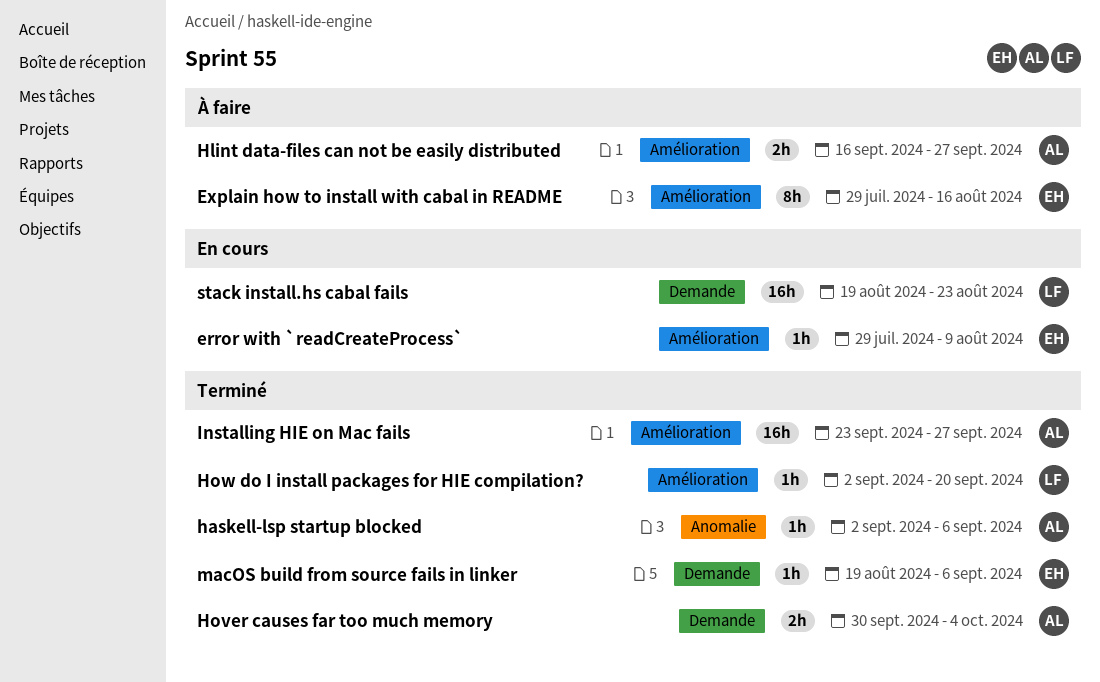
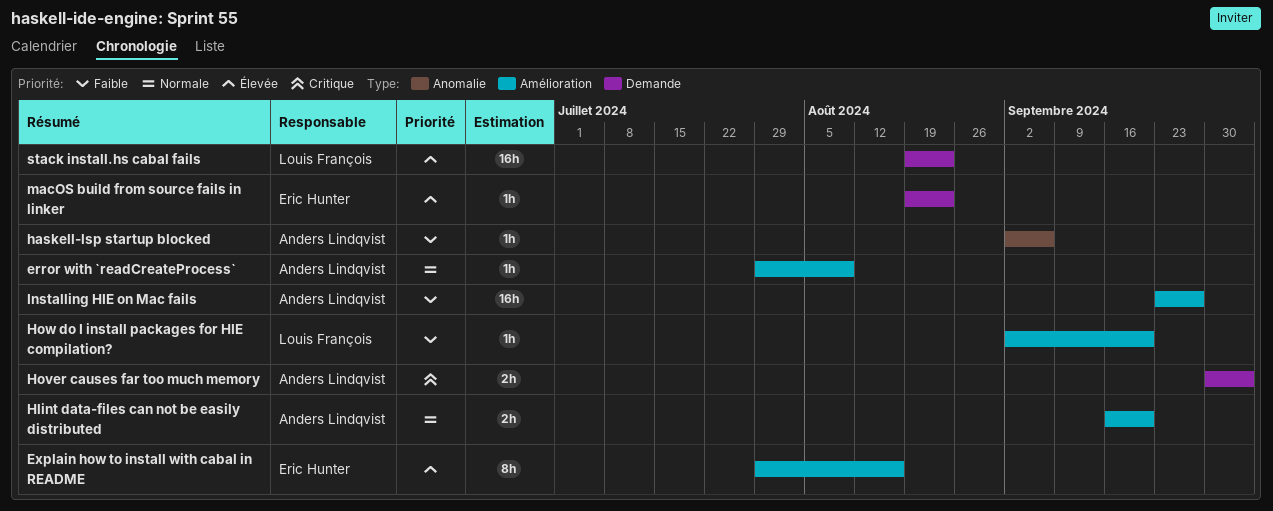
error with `readCreateProcess`, owner: Eric Hunter -> Anders Lindqvist
Hlint data-files can not be easily distributed, due: Sep 27 -> Sep 20
macOS build from source fails in linker, due: Sep 6 -> Aug 23

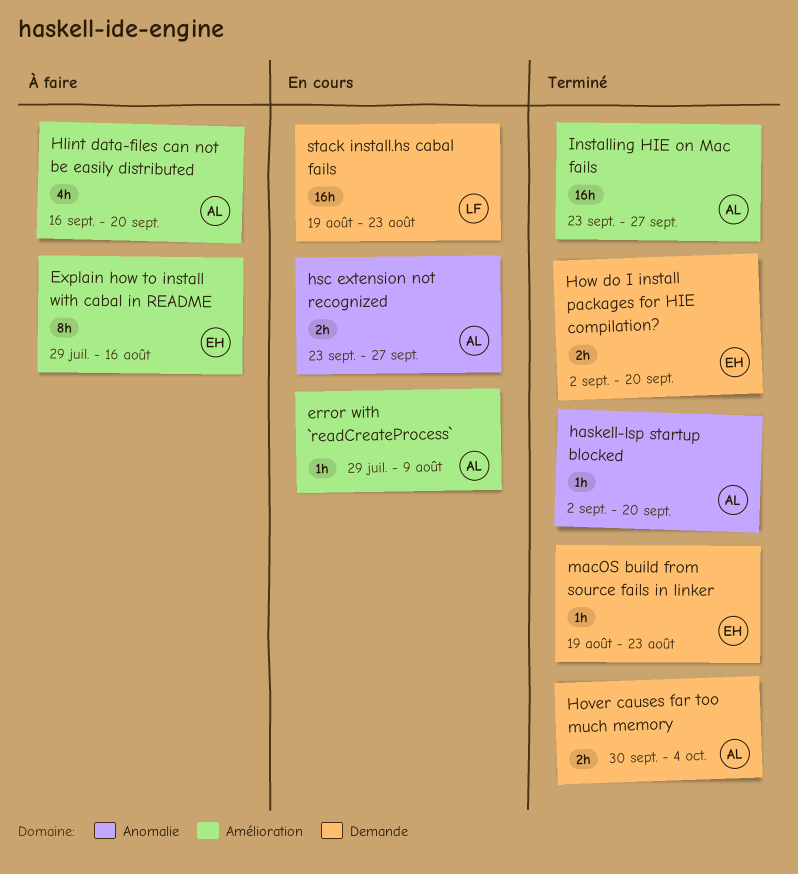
haskell-lsp startup blocked, due: Sep 6 -> Sep 20
Hlint data-files can not be easily distributed, estimate: 2h -> 4h
How do I install packages for HIE compilation?, owner: Louis François -> Eric Hunter
How do I install packages for HIE compilation?, label: Amélioration -> Demande
How do I install packages for HIE compilation?, estimate: 1h -> 2h
hsc extension not recognized: none -> present

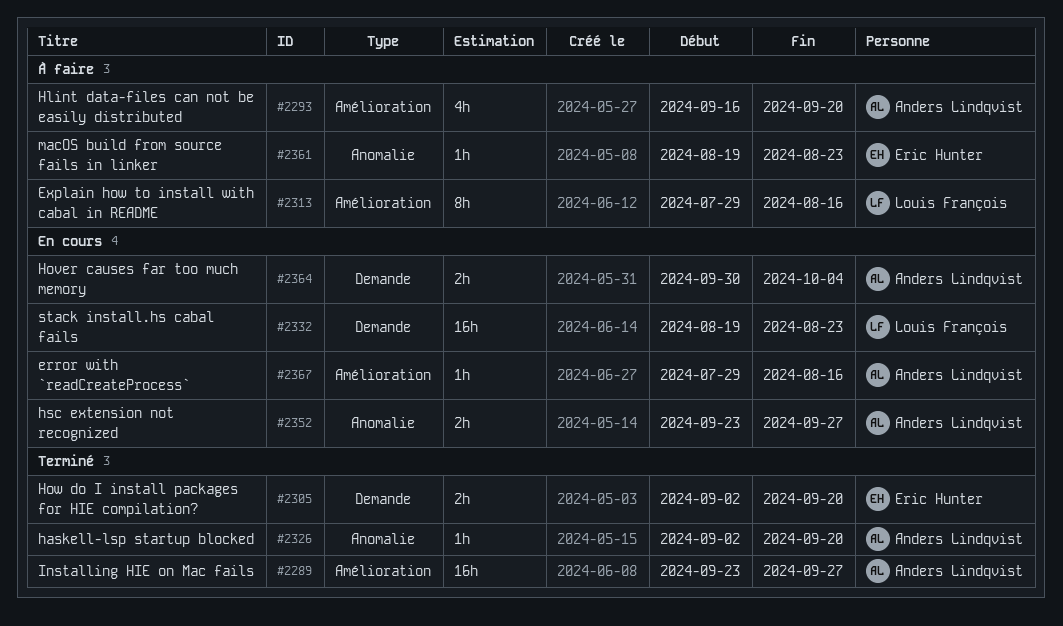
error with `readCreateProcess`, due: Aug 9 -> Aug 16
Explain how to install with cabal in README, owner: Eric Hunter -> Louis François
Hover causes far too much memory, status: Terminé -> En cours
macOS build from source fails in linker, status: Terminé -> À faire
macOS build from source fails in linker, label: Demande -> Anomalie

